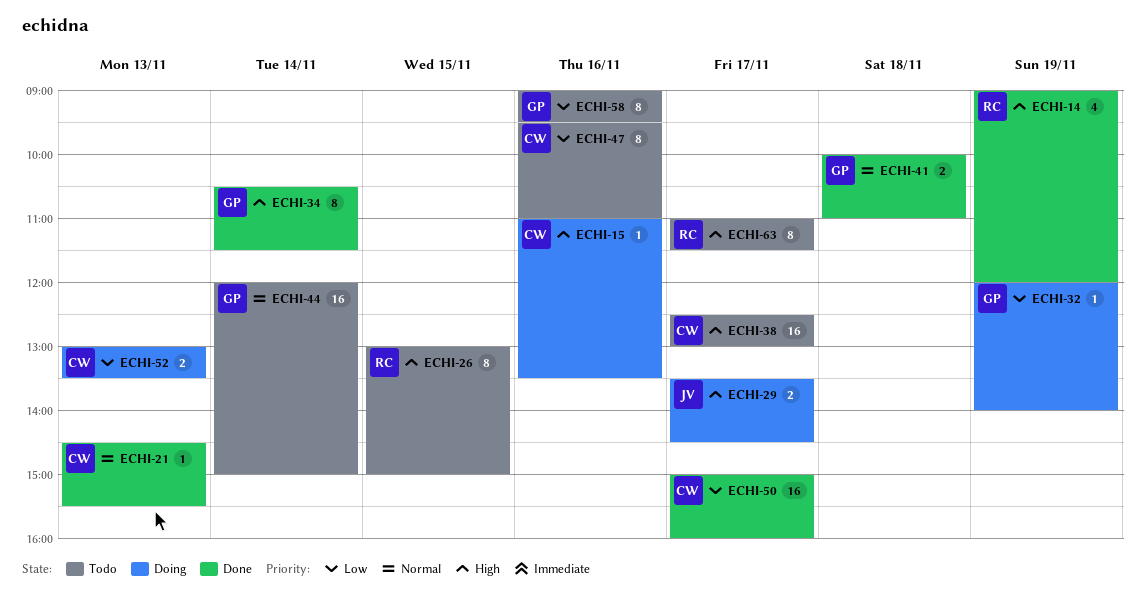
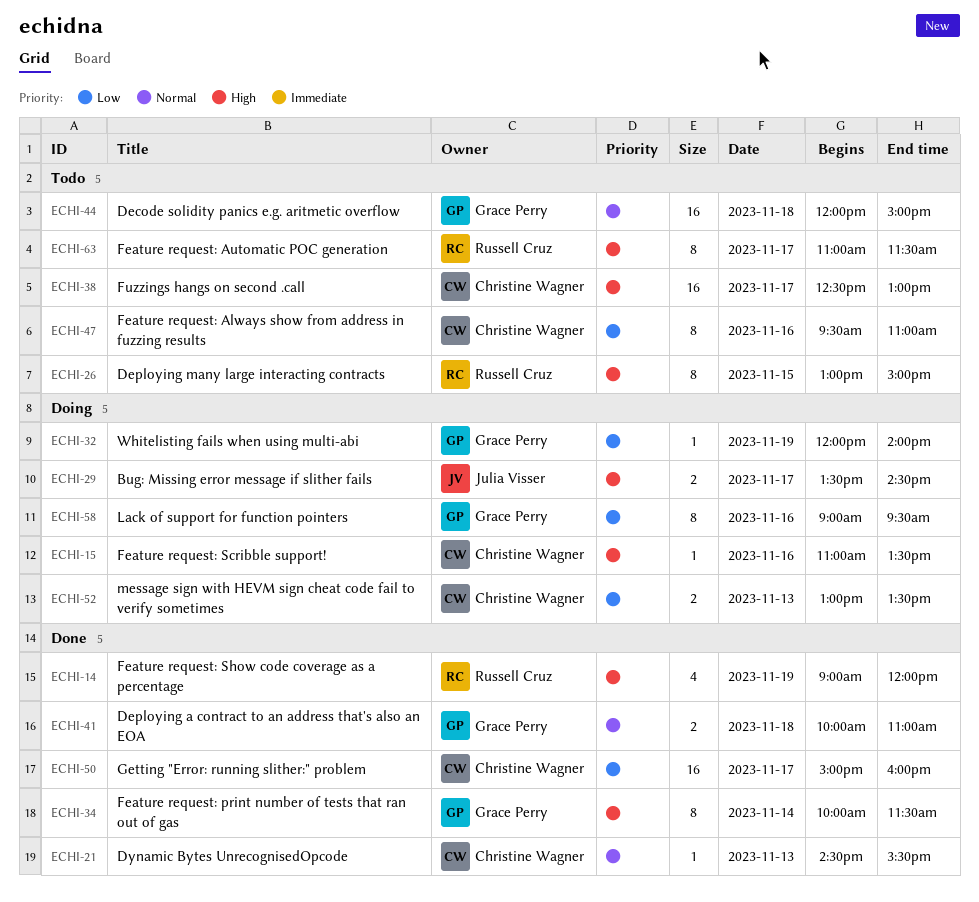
ECHI-34, begins: 10:30 -> 10:00
ECHI-44, day: Nov 14 -> Nov 18
ECHI-58, status: Todo -> Doing

